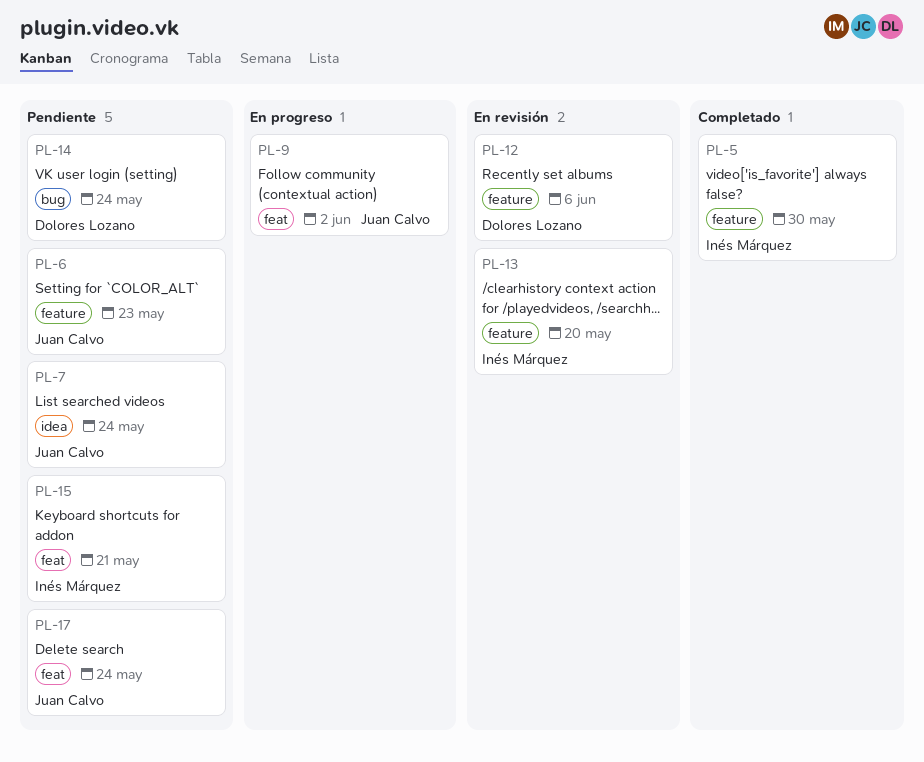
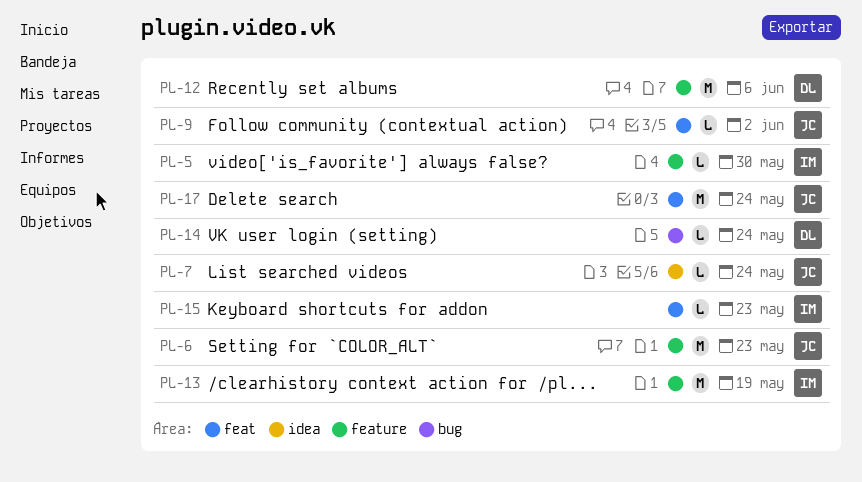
PL-13, due: May 20 -> May 19
PL-15, due: May 21 -> May 23

